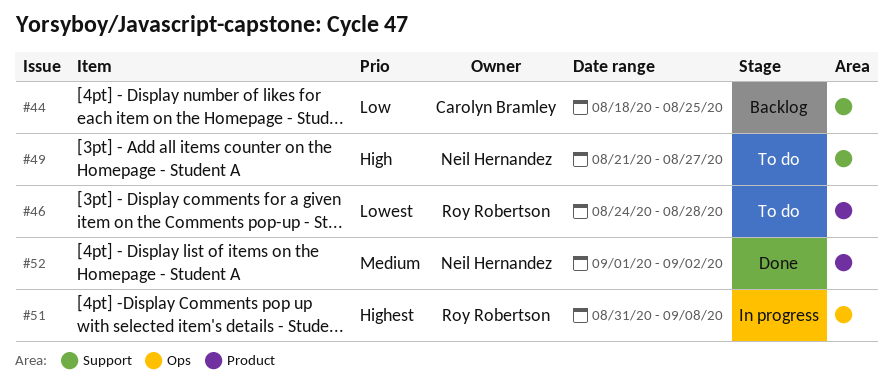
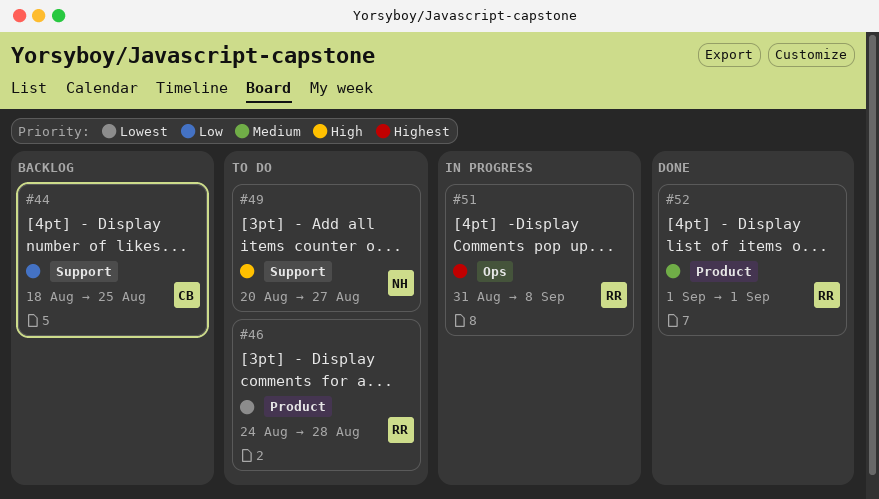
#49, start: Aug 21 -> Aug 20
#52, owner: Neil Hernandez -> Roy Robertson
#52, due: Sep 2 -> Sep 1

